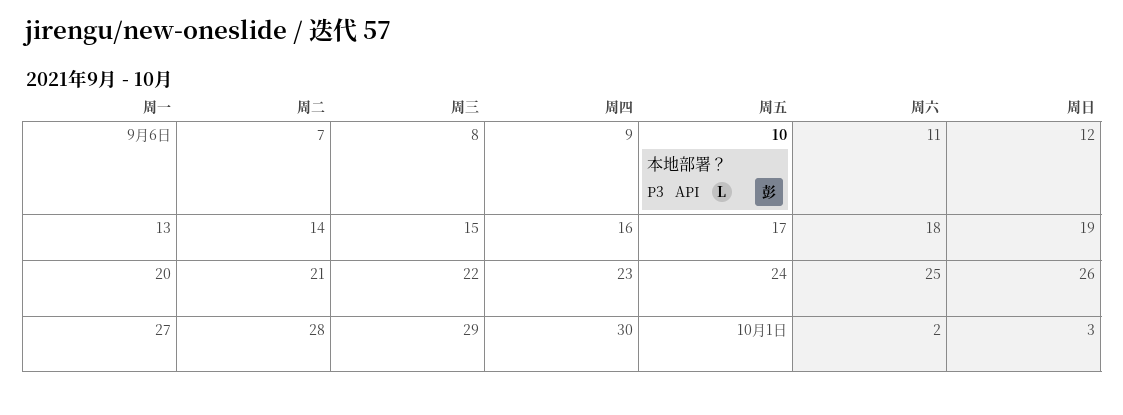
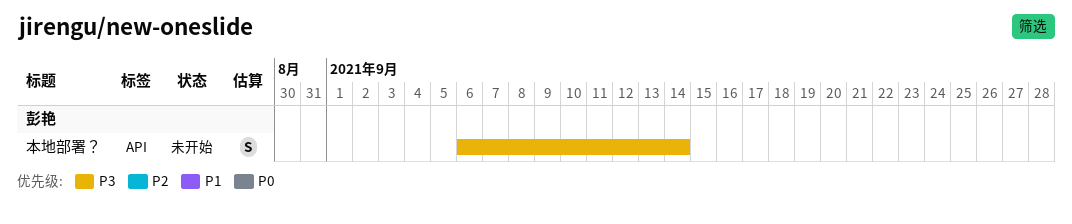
本地部署？, estimate: L -> S
本地部署？, due: Sep 10 -> Sep 14

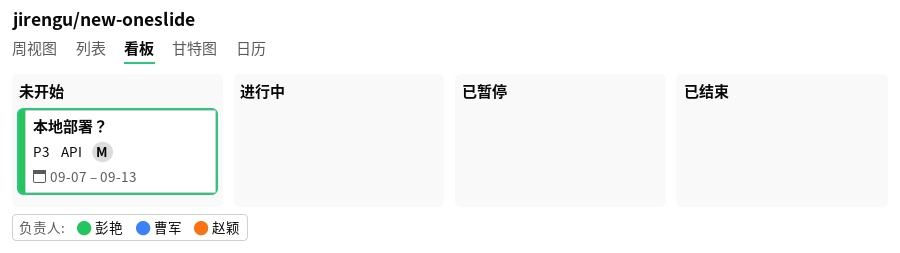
本地部署？, estimate: S -> M
本地部署？, start: Sep 6 -> Sep 7
本地部署？, due: Sep 14 -> Sep 13

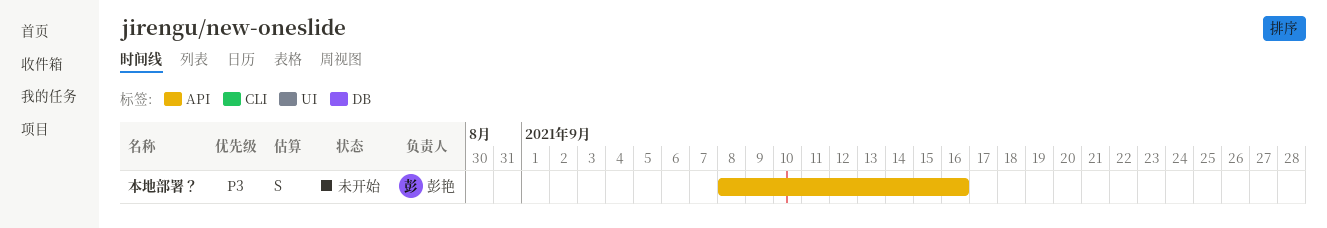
本地部署？, estimate: M -> S
本地部署？, start: Sep 7 -> Sep 8
本地部署？, due: Sep 13 -> Sep 16

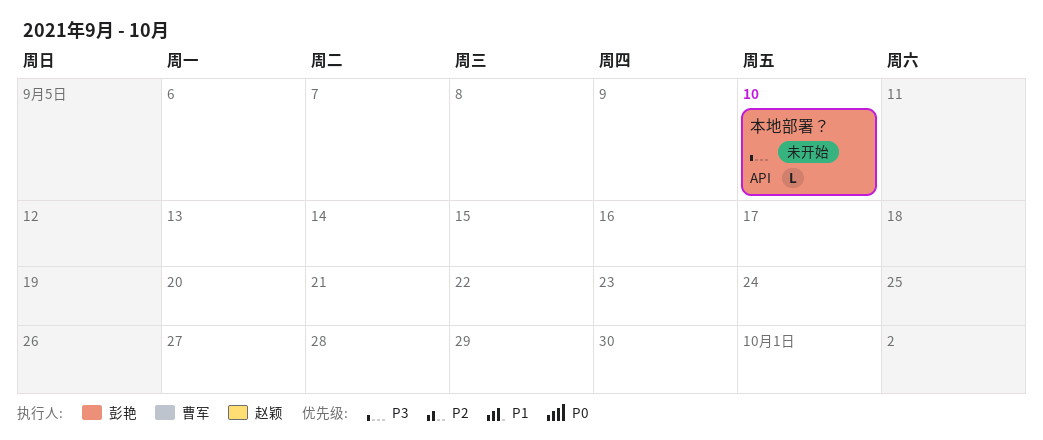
本地部署？, estimate: S -> L
本地部署？, due: Sep 16 -> Sep 10

